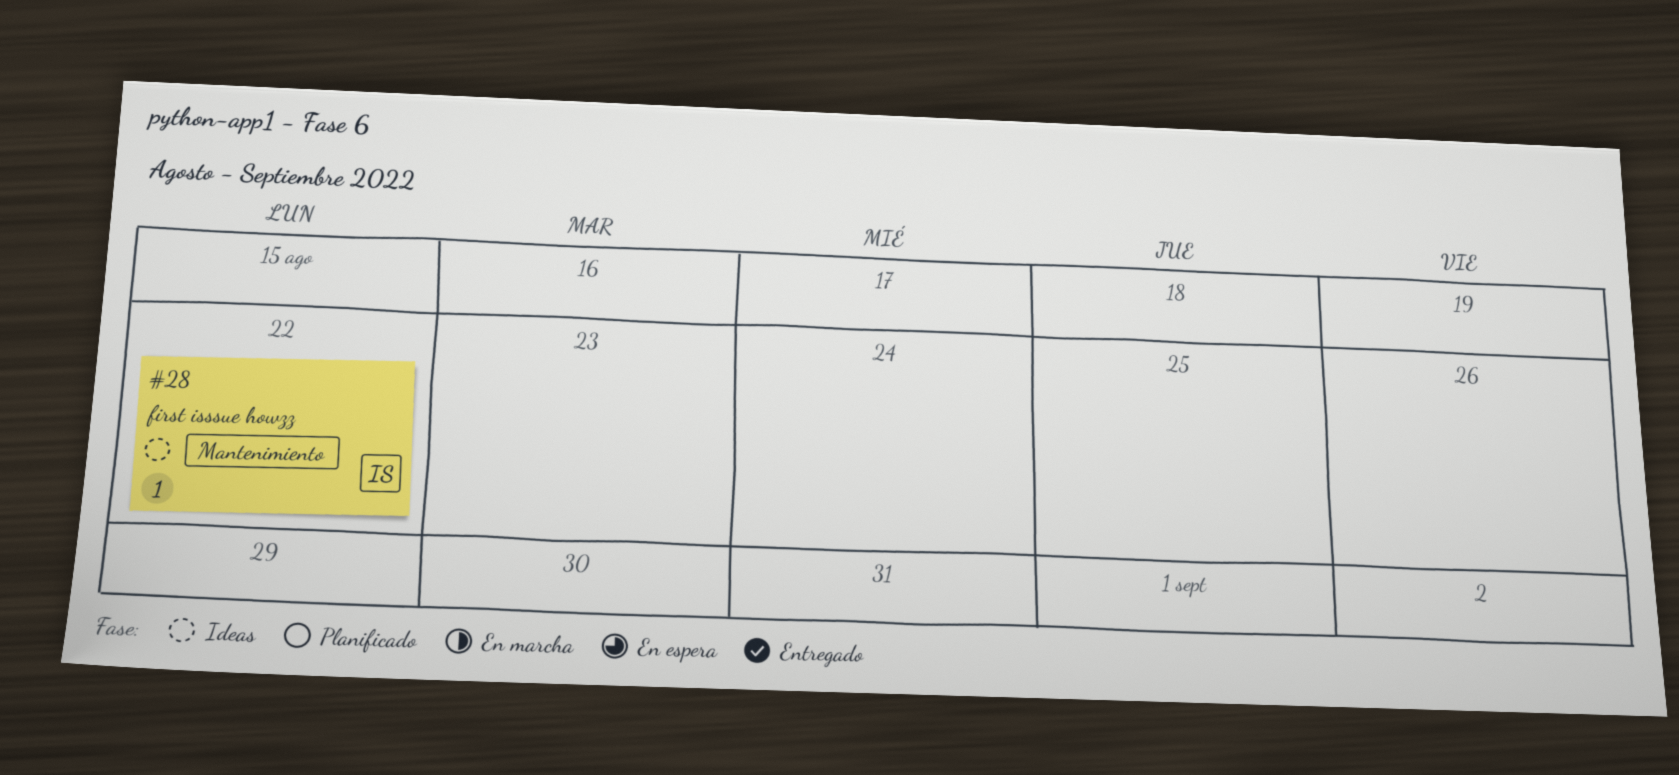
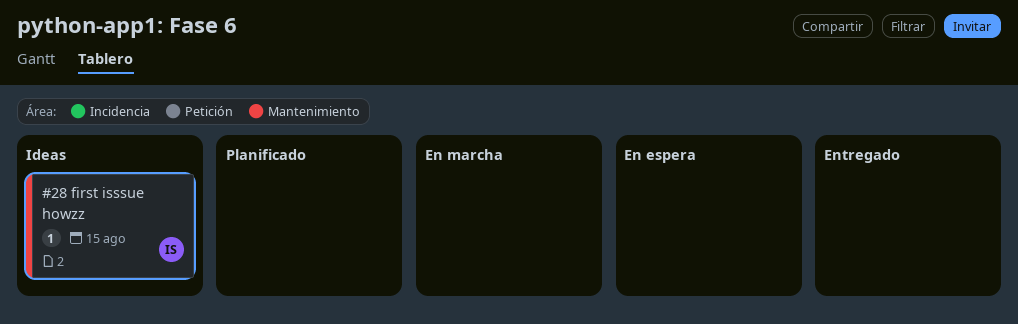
#28, due: Aug 22 -> Aug 15

